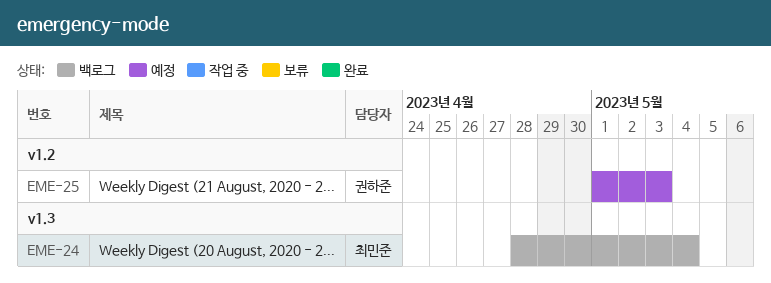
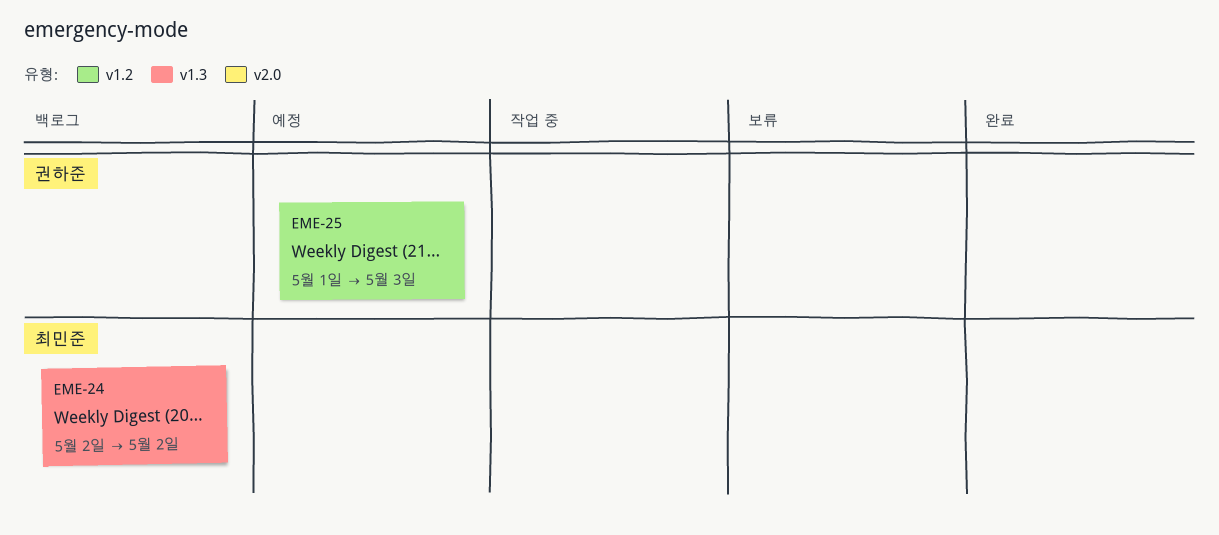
EME-24, start: Apr 28 -> May 2
EME-24, due: May 4 -> May 2

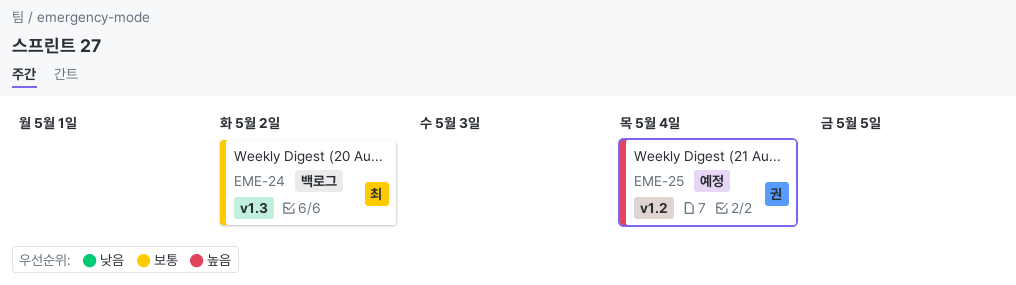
EME-25, due: May 3 -> May 4

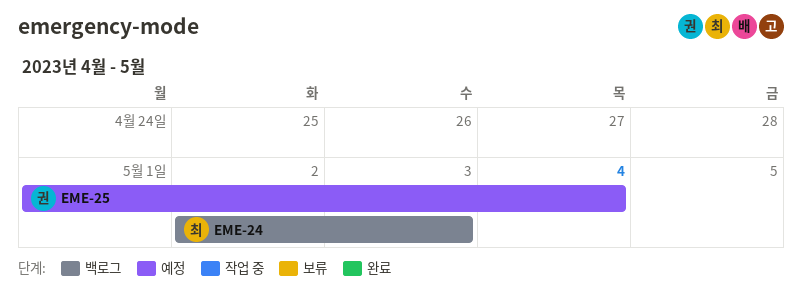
EME-24, due: May 2 -> May 3

